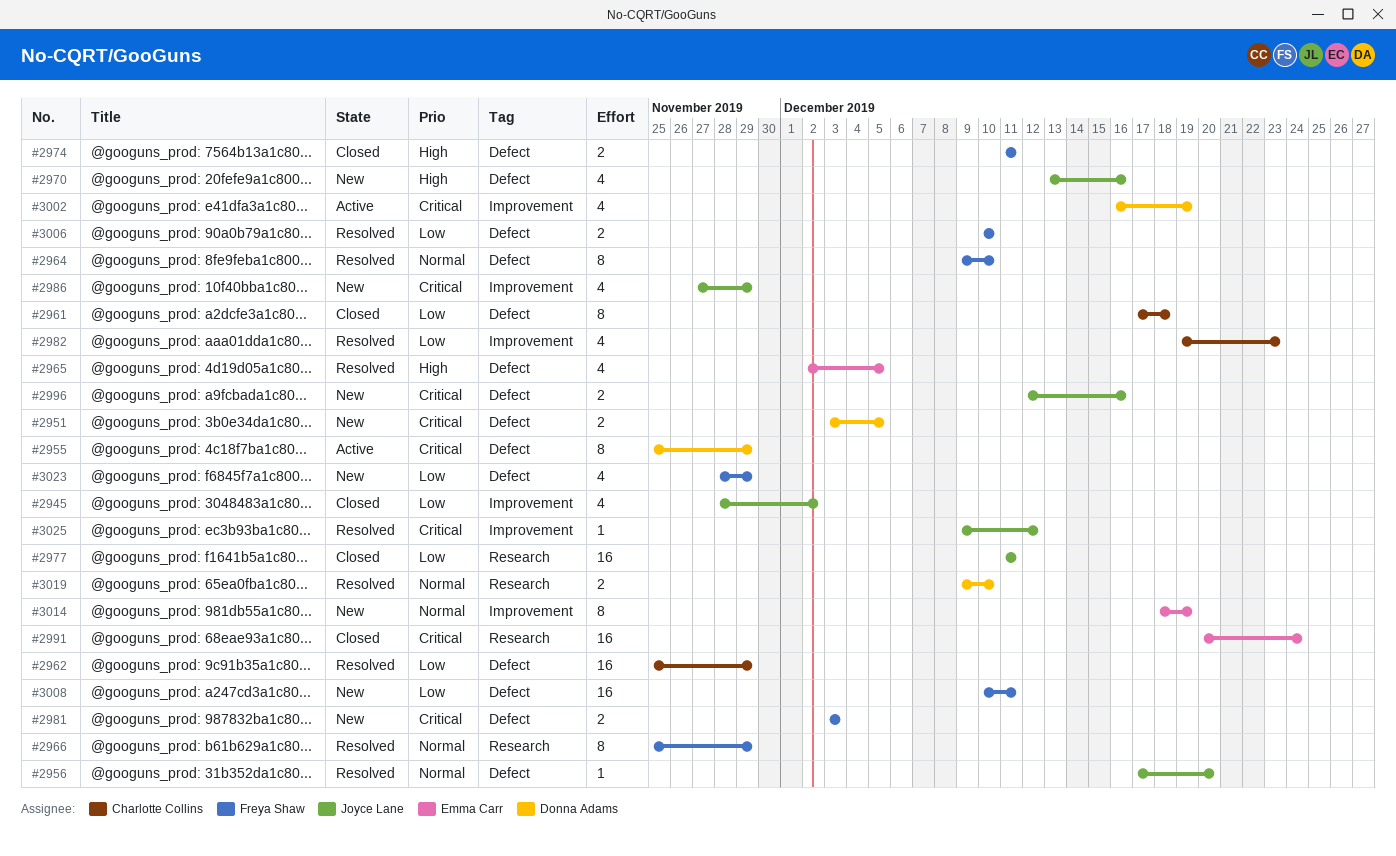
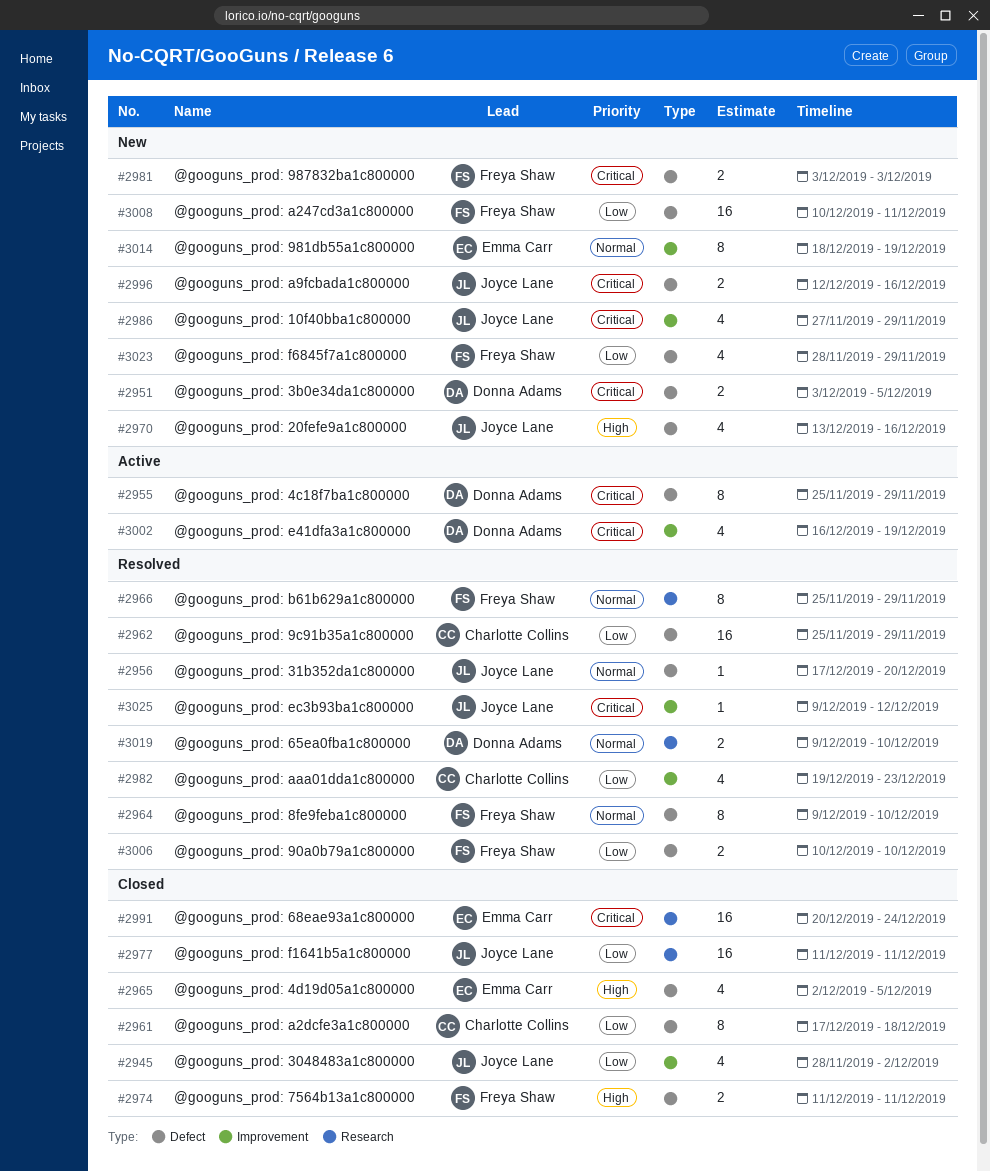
#2965, status: Resolved -> Closed

